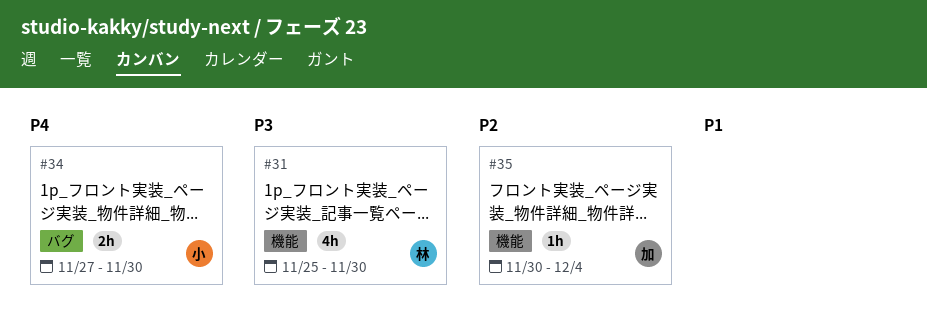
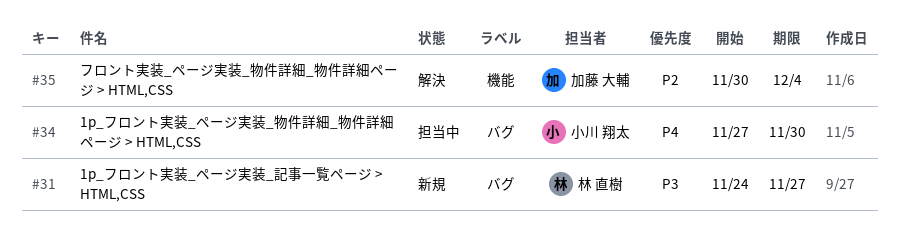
#31, label: 機能 -> バグ
#31, start: Nov 25 -> Nov 24
#31, due: Nov 30 -> Nov 27

